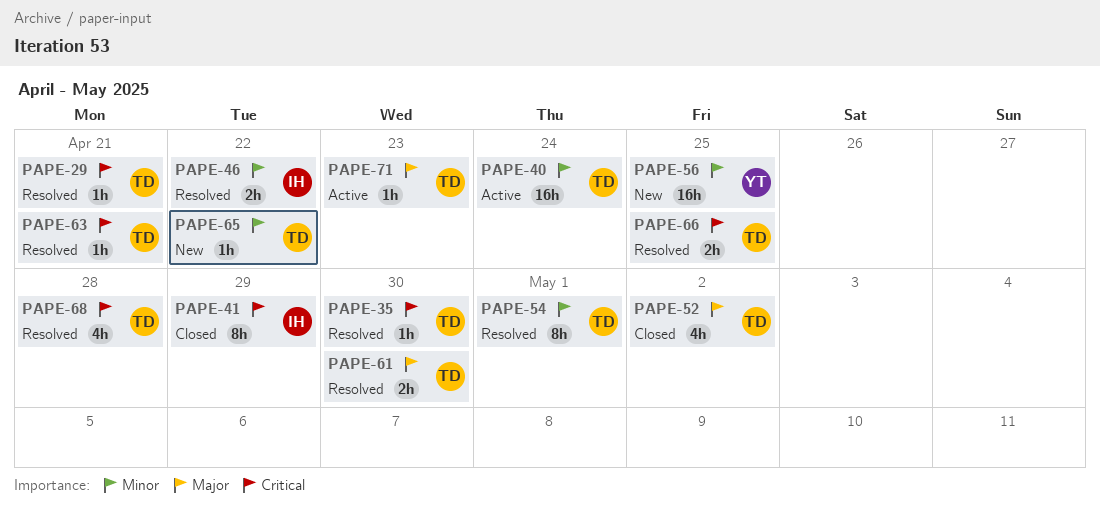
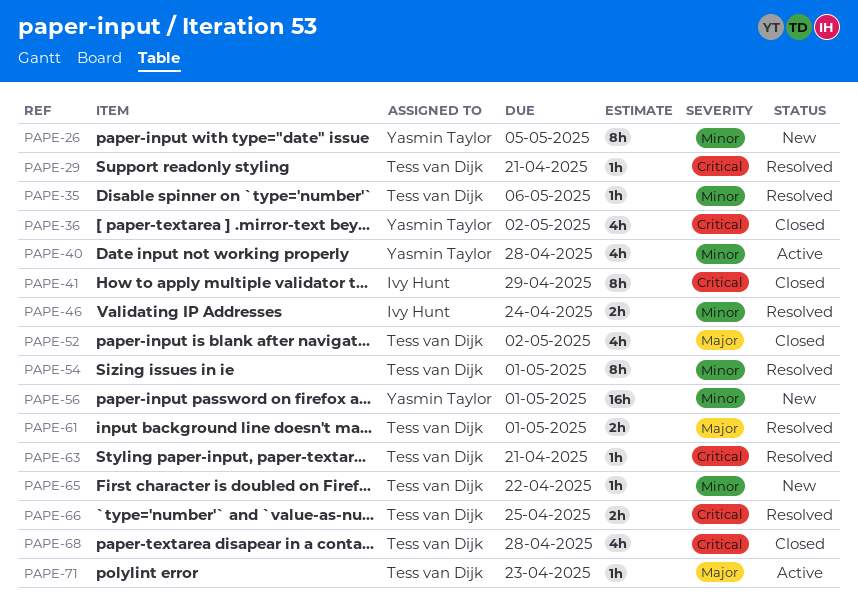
PAPE-26: none -> present
PAPE-35, priority: Critical -> Minor
PAPE-35, due: Apr 30 -> May 6
PAPE-36: none -> present
PAPE-40, owner: Tess van Dijk -> Yasmin Taylor
PAPE-40, estimate: 16h -> 4h
PAPE-40, due: Apr 24 -> Apr 28
PAPE-46, due: Apr 22 -> Apr 24
PAPE-56, due: Apr 25 -> May 1
PAPE-61, due: Apr 30 -> May 1
PAPE-68, status: Resolved -> Closed

